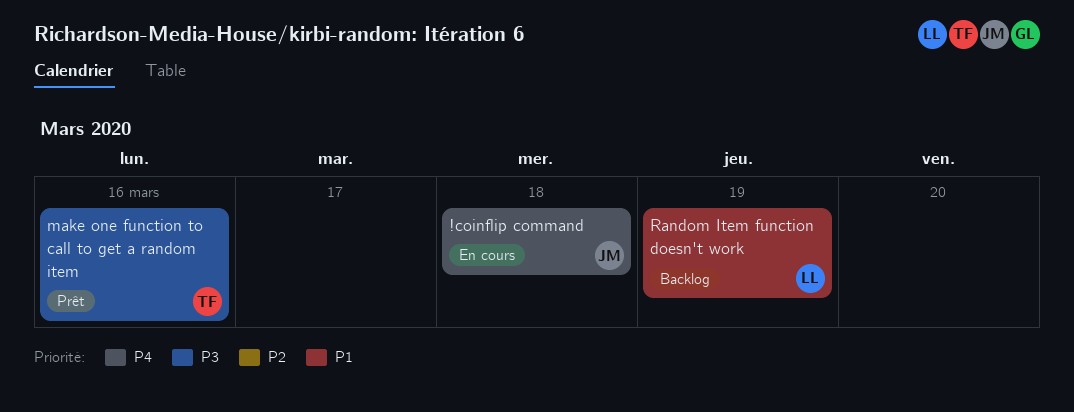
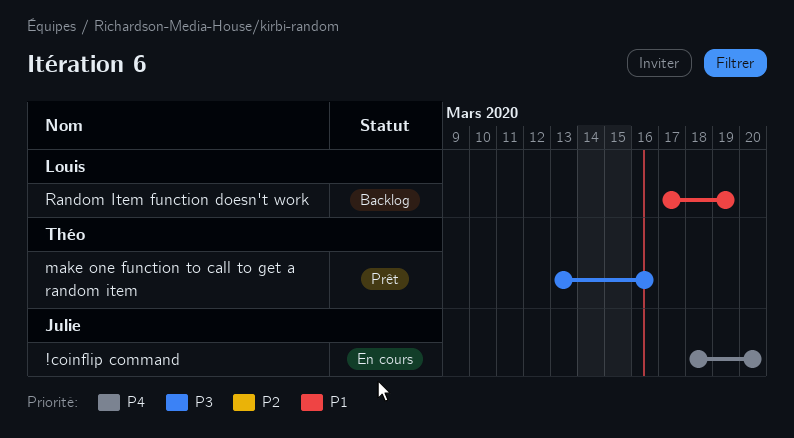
!coinflip command, due: Mar 18 -> Mar 20

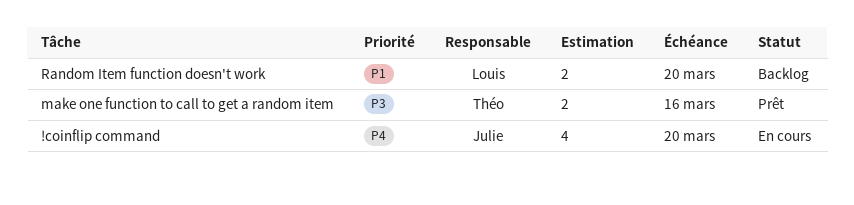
Random Item function doesn't work, due: Mar 19 -> Mar 20

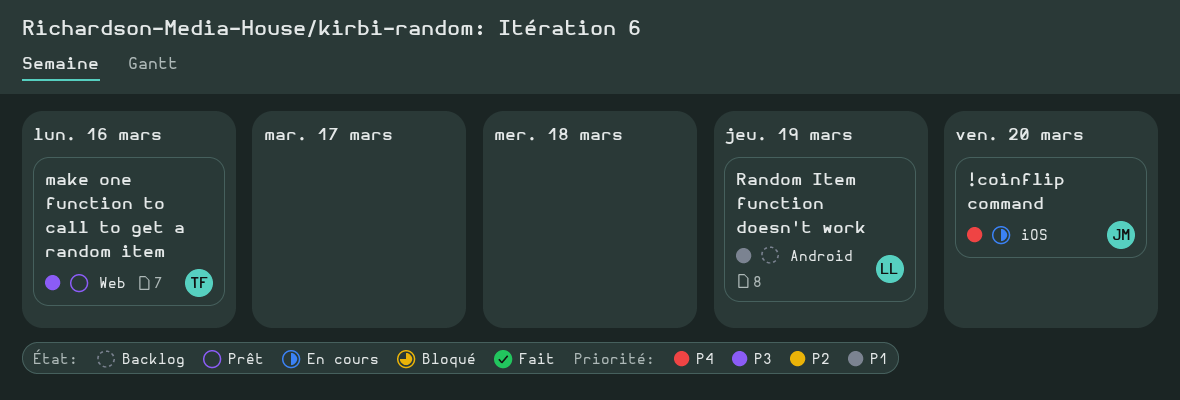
Random Item function doesn't work, due: Mar 20 -> Mar 19

